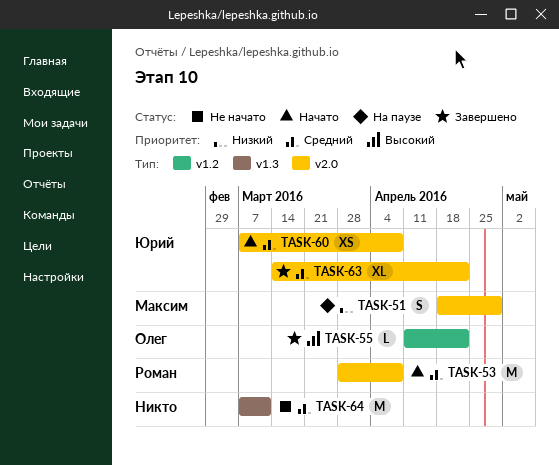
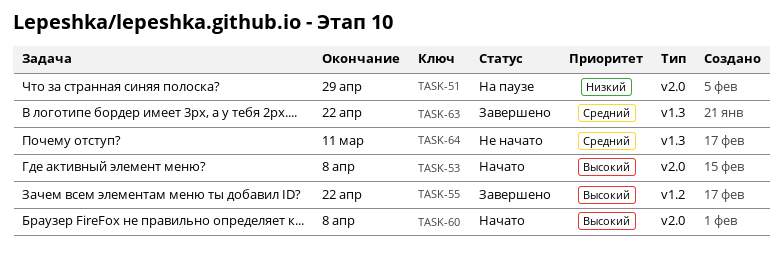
TASK-53, priority: Средний -> Высокий
TASK-60, priority: Средний -> Высокий
TASK-63, label: v2.0 -> v1.3

